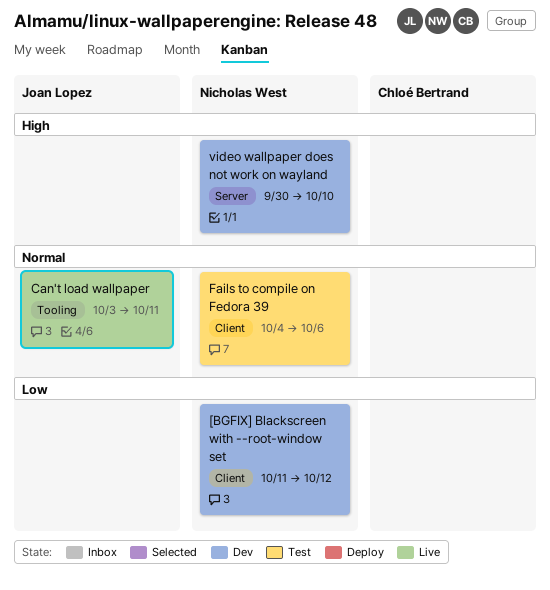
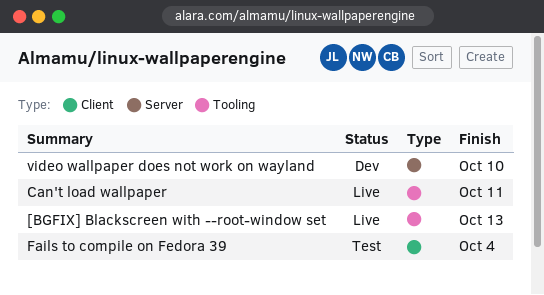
[BGFIX] Blackscreen with --root-window set, status: Dev -> Live
[BGFIX] Blackscreen with --root-window set, label: Client -> Tooling
[BGFIX] Blackscreen with --root-window set, due: Oct 12 -> Oct 13
Fails to compile on Fedora 39, due: Oct 6 -> Oct 4

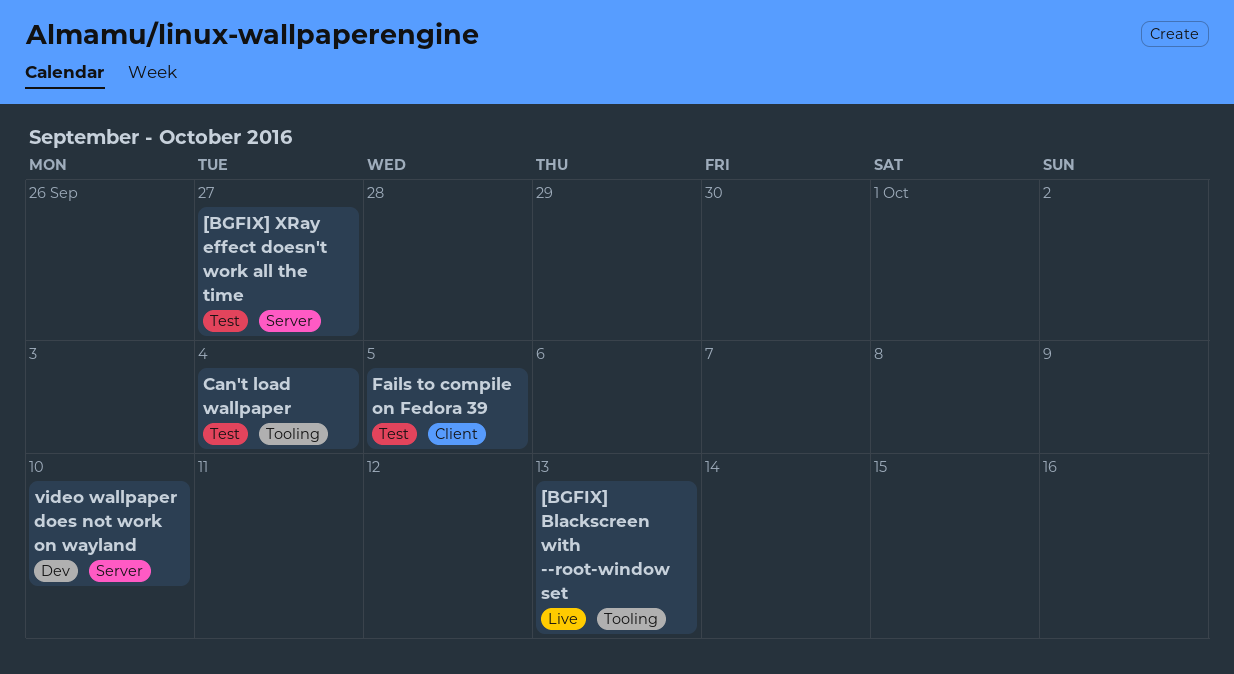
[BGFIX] XRay effect doesn't work all the time: none -> present
Can't load wallpaper, status: Live -> Test
Can't load wallpaper, due: Oct 11 -> Oct 4
Fails to compile on Fedora 39, due: Oct 4 -> Oct 5

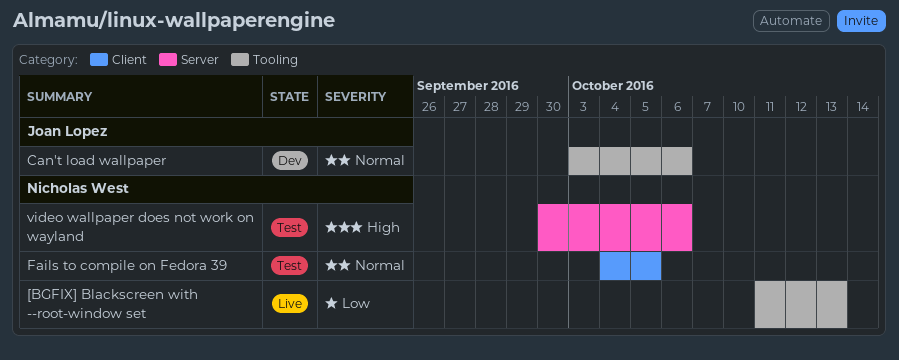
[BGFIX] XRay effect doesn't work all the time: present -> none
Can't load wallpaper, status: Test -> Dev
Can't load wallpaper, due: Oct 4 -> Oct 6
video wallpaper does not work on wayland, status: Dev -> Test
video wallpaper does not work on wayland, due: Oct 10 -> Oct 6

